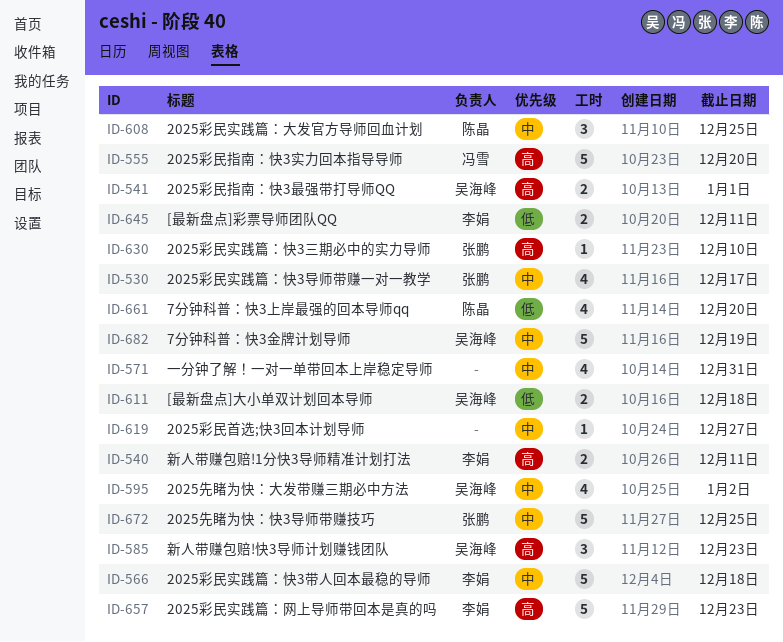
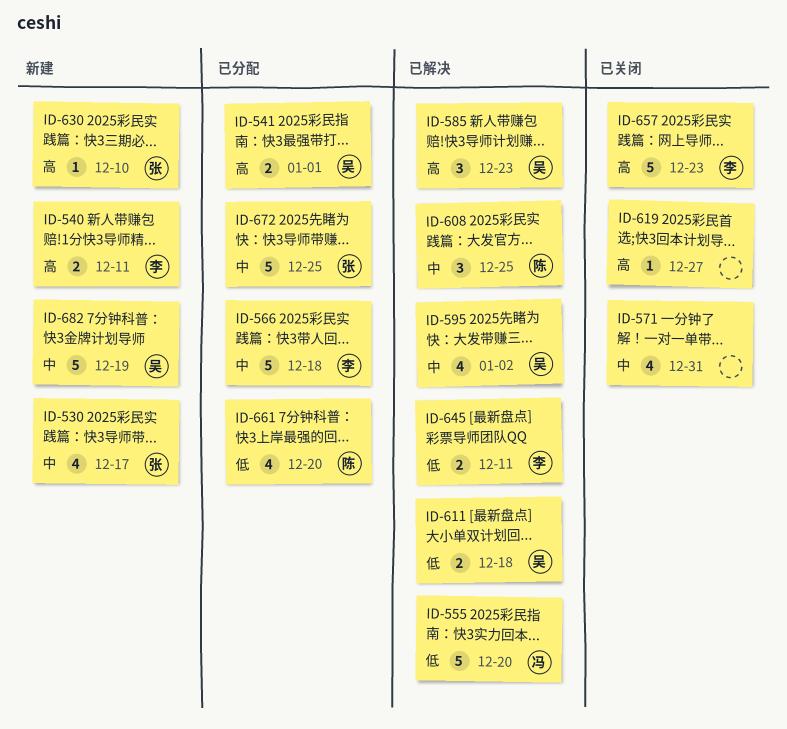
ID-555, priority: 高 -> 低
ID-619, priority: 中 -> 高

